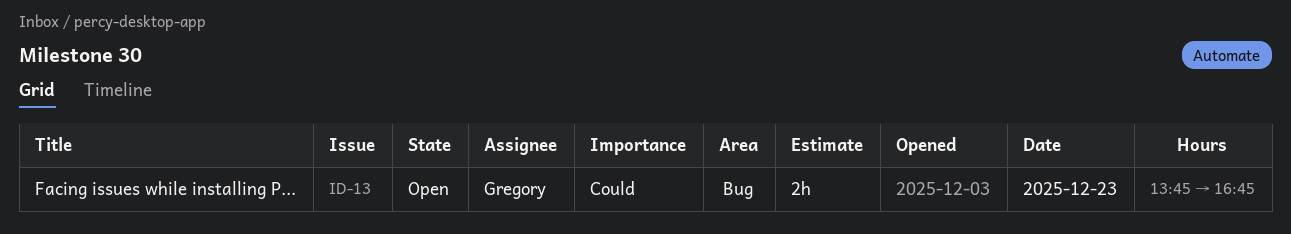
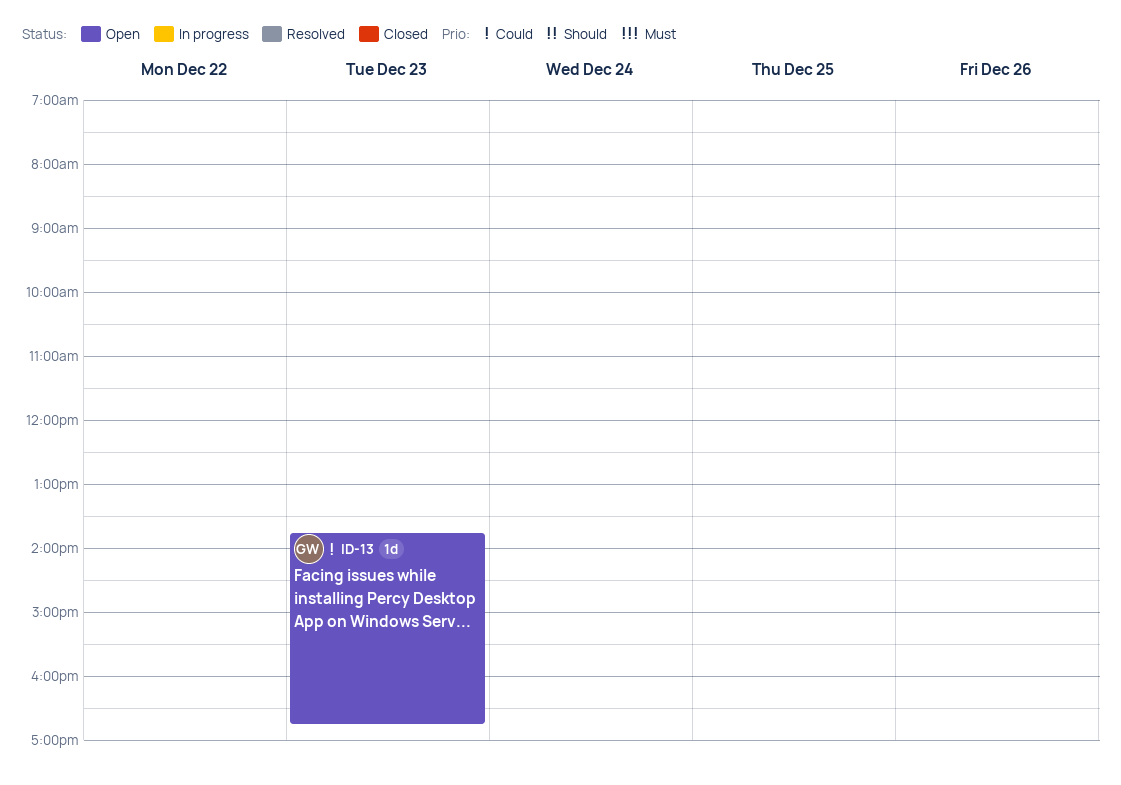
ID-13, estimate: 2h -> 1d

